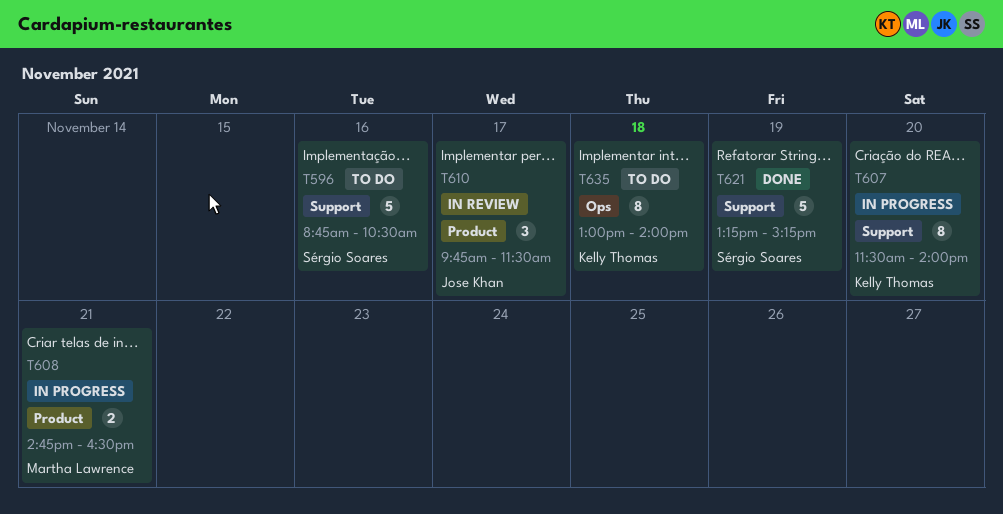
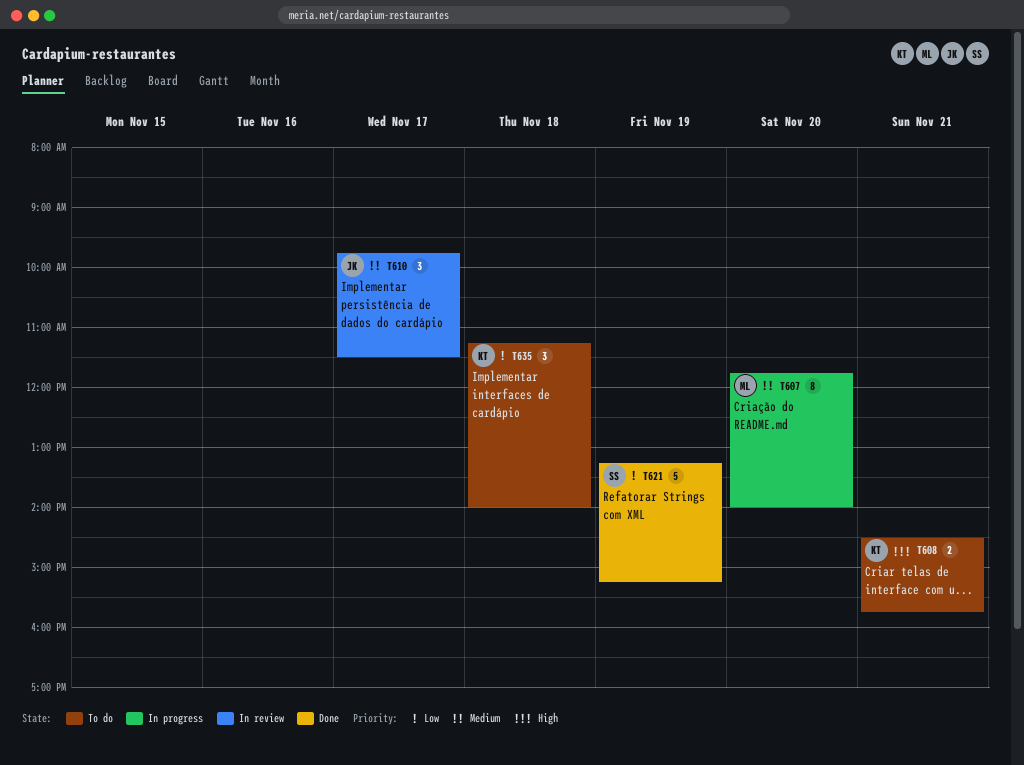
T596: present -> none
T607, owner: Kelly Thomas -> Martha Lawrence
T607, begins: 11:30 -> 11:45
T608, status: In progress -> To do
T608, owner: Martha Lawrence -> Kelly Thomas
T608, begins: 14:45 -> 14:30
T608, ends: 16:30 -> 15:45
T635, estimate: 8 -> 3
T635, begins: 13:00 -> 11:15

